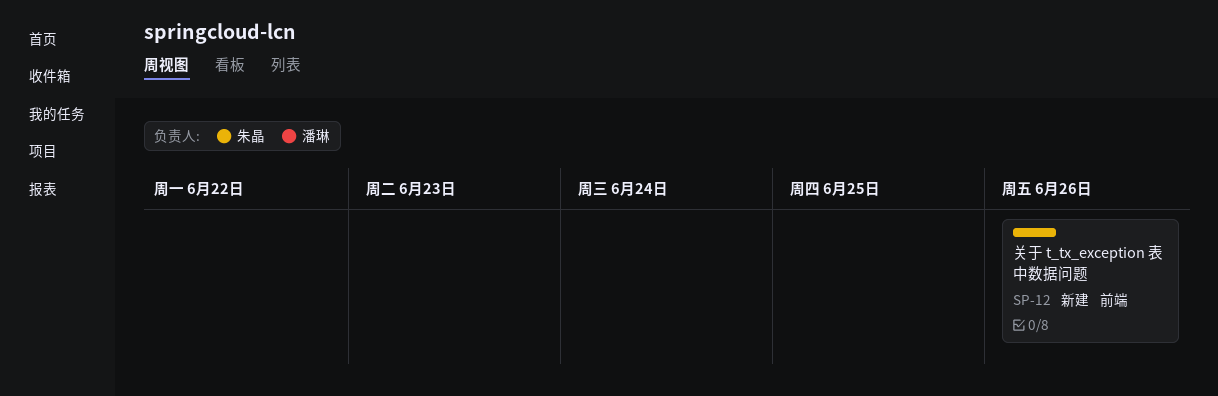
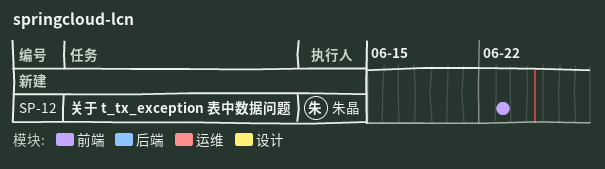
SP-12, due: Jun 26 -> Jun 23

